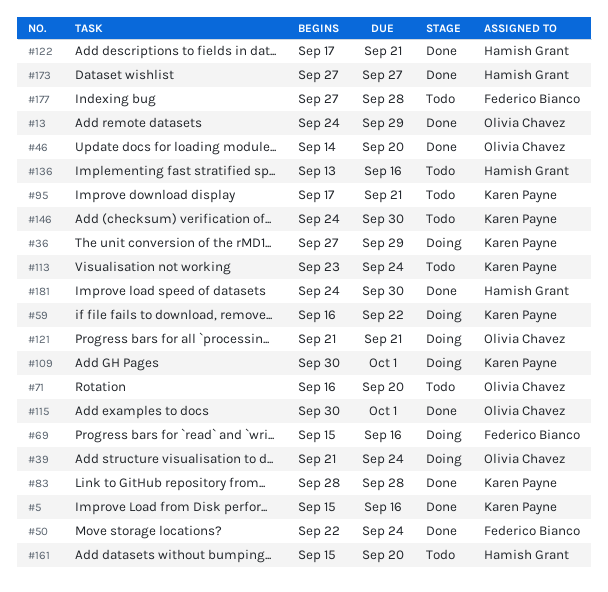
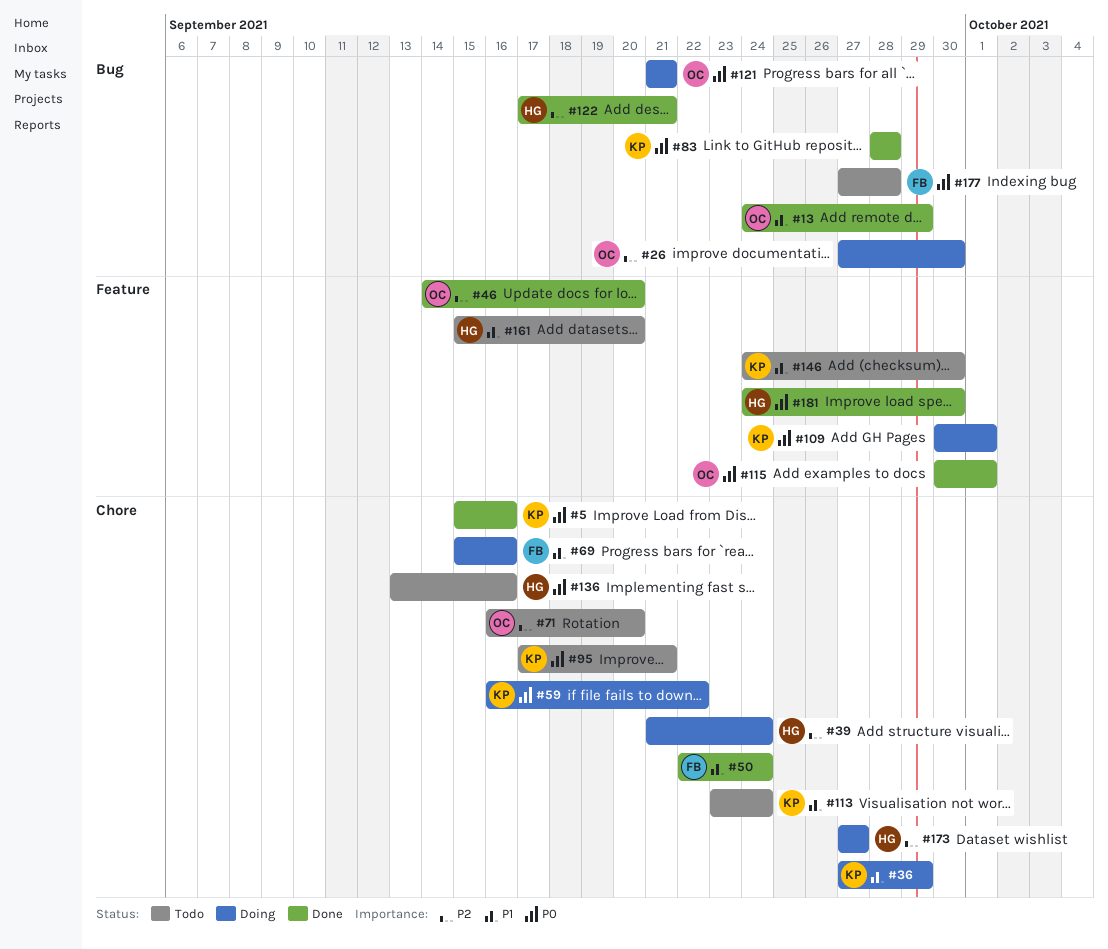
#26: none -> present
#39, owner: Olivia Chavez -> Hamish Grant
#173, status: Done -> Doing

